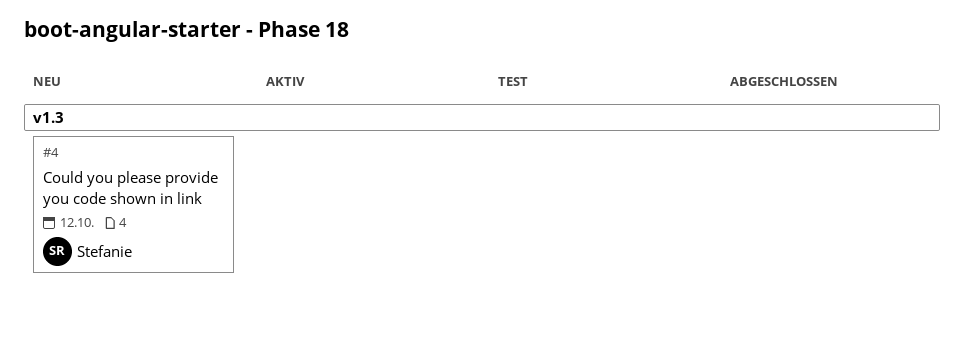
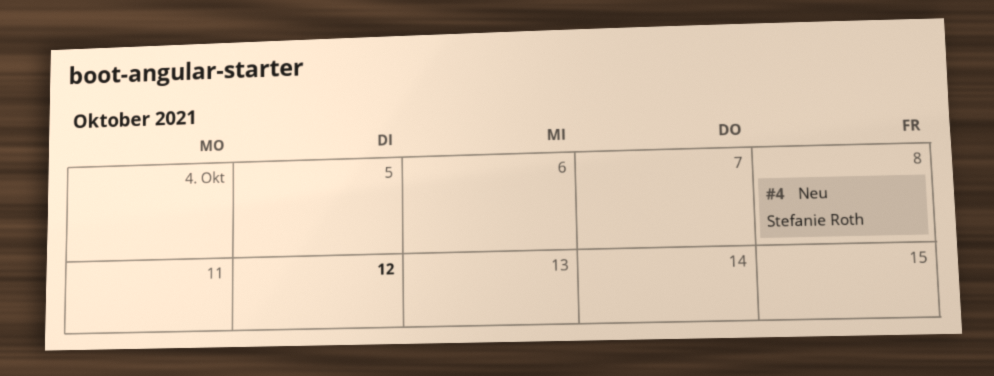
#4, due: Oct 12 -> Oct 8

